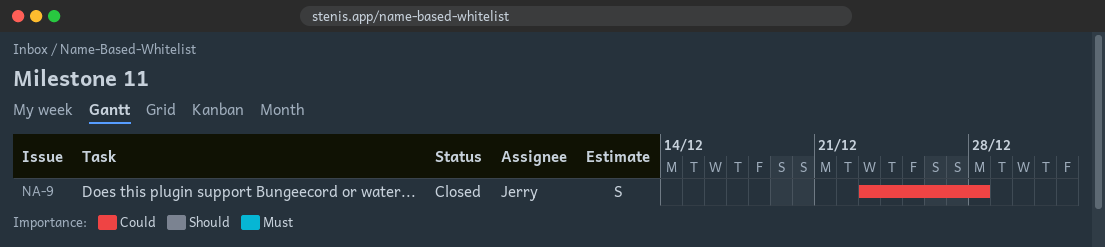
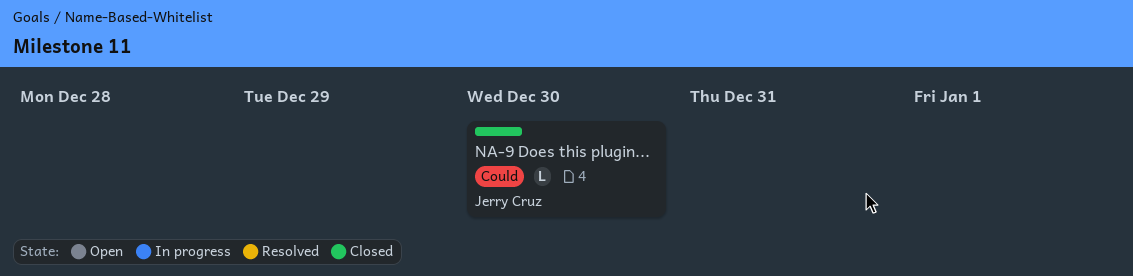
NA-9, estimate: S -> L
NA-9, due: Dec 28 -> Dec 30

